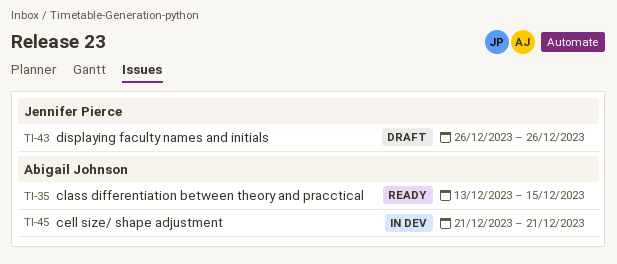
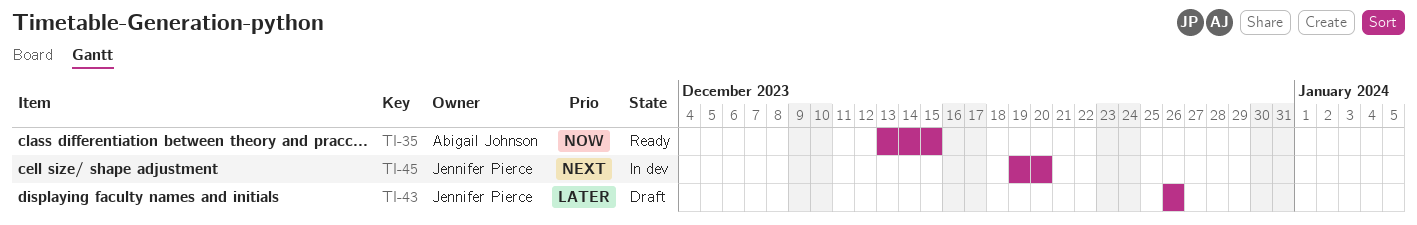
TI-45, owner: Abigail Johnson -> Jennifer Pierce
TI-45, start: Dec 21 -> Dec 19
TI-45, due: Dec 21 -> Dec 20

